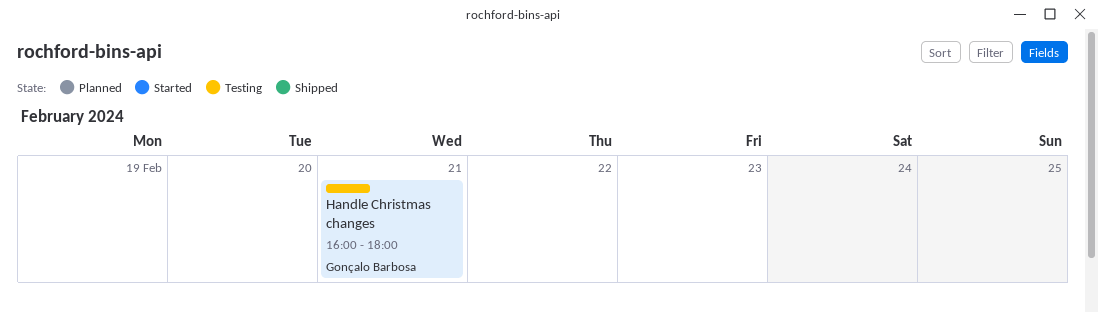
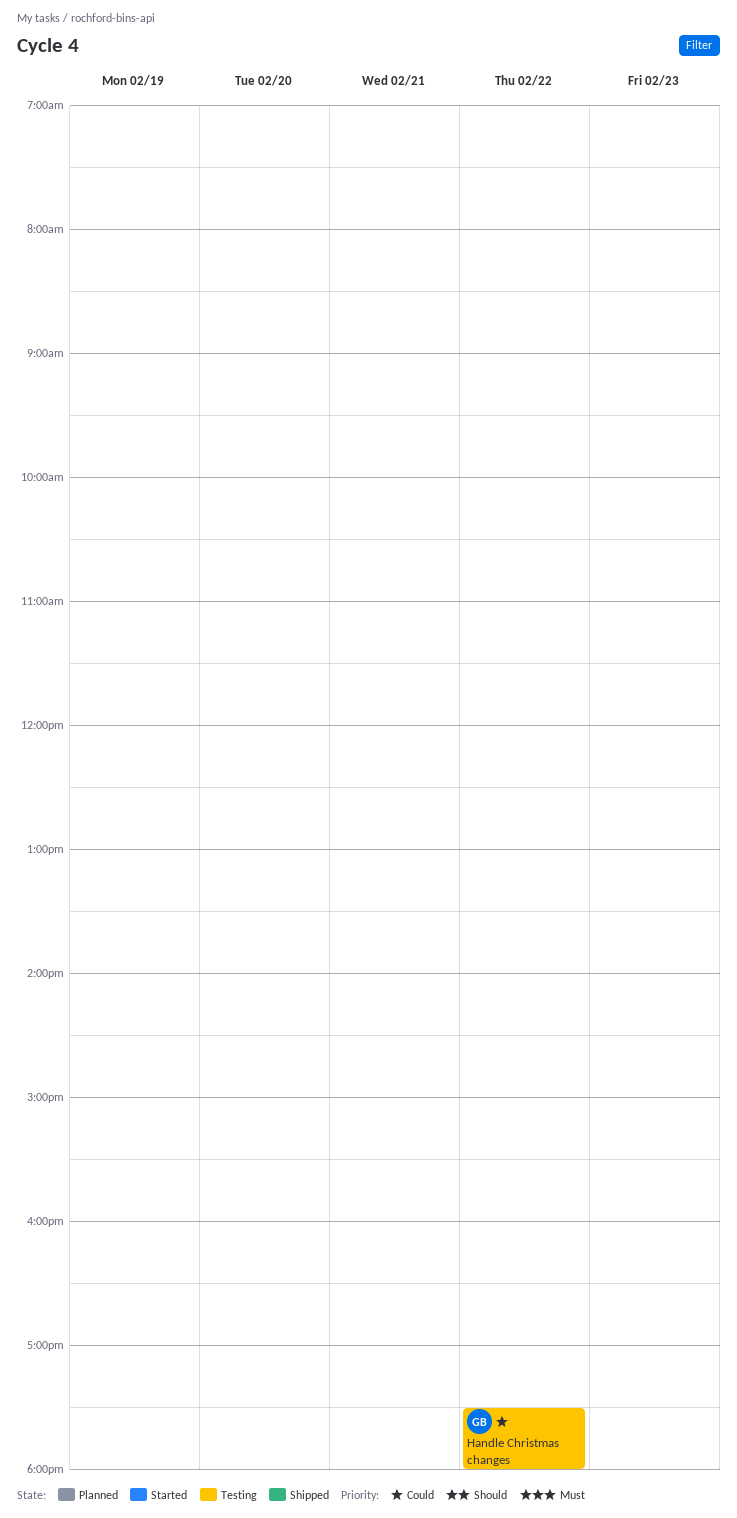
Handle Christmas changes, day: Feb 21 -> Feb 22
Handle Christmas changes, begins: 16:00 -> 17:30

